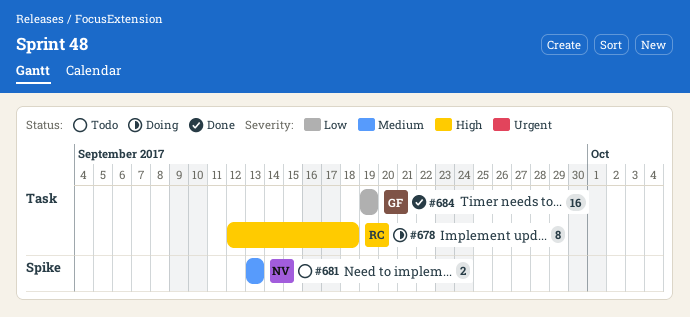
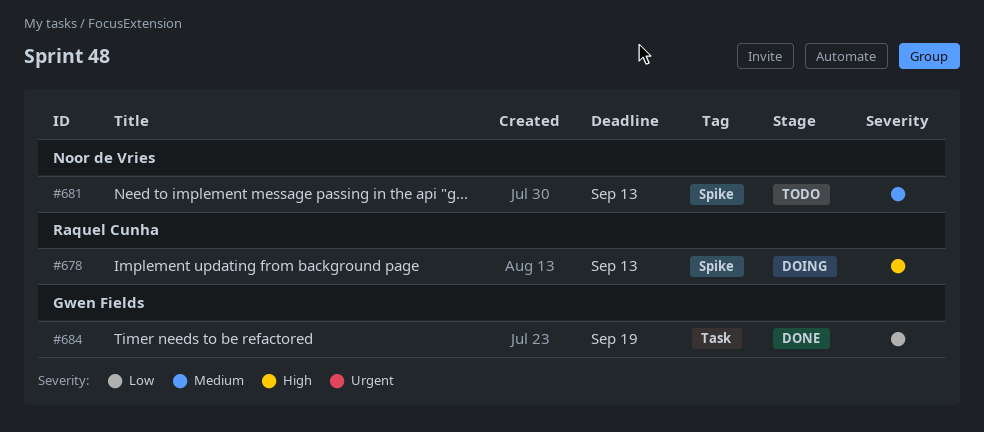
#678, label: Task -> Spike
#678, due: Sep 18 -> Sep 13

